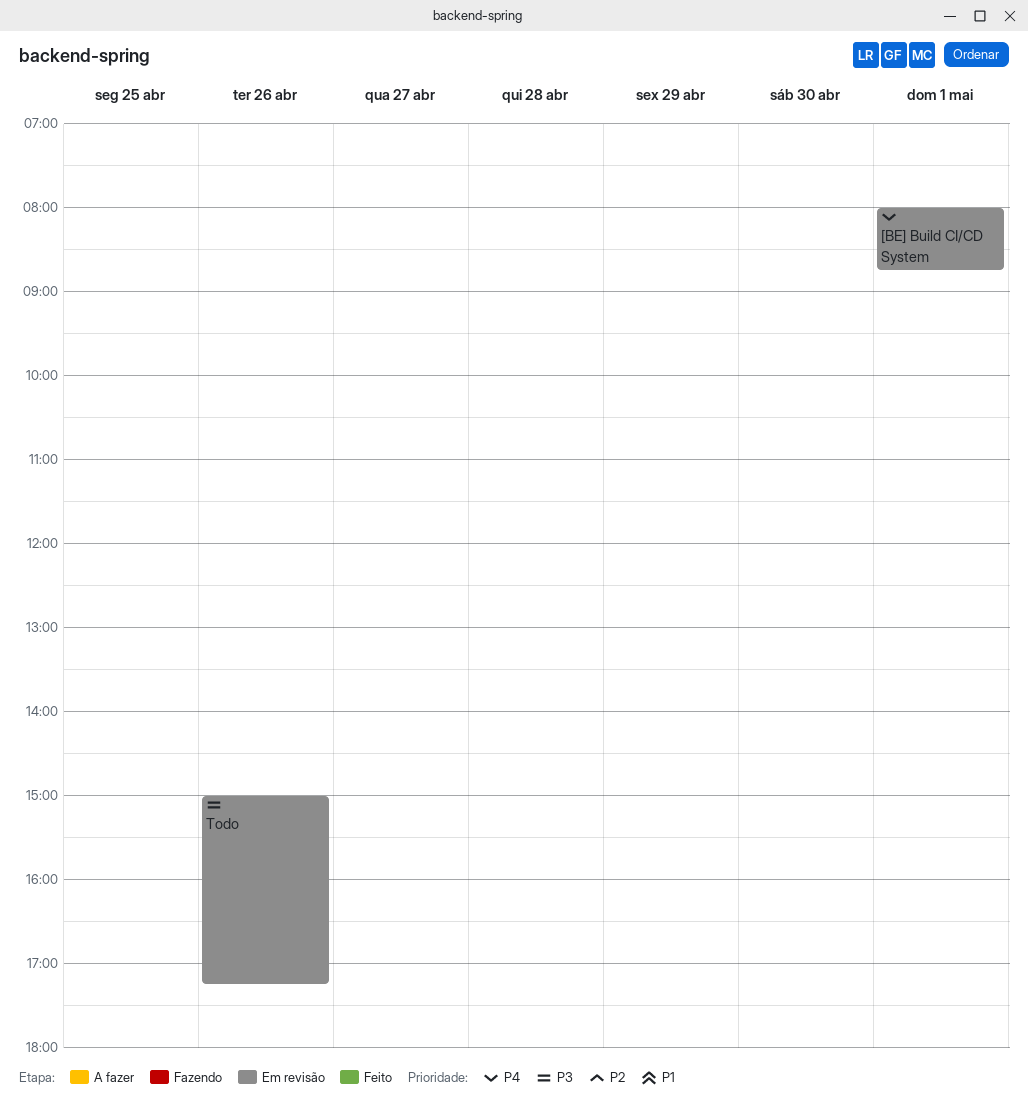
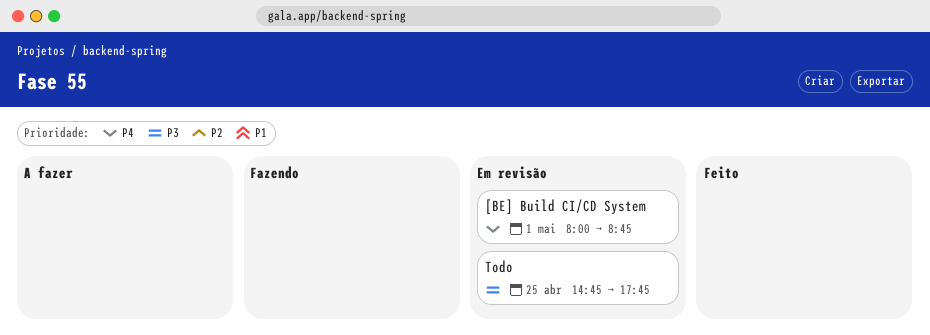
Todo, day: Apr 26 -> Apr 25
Todo, begins: 15:00 -> 14:45
Todo, ends: 17:15 -> 17:45

